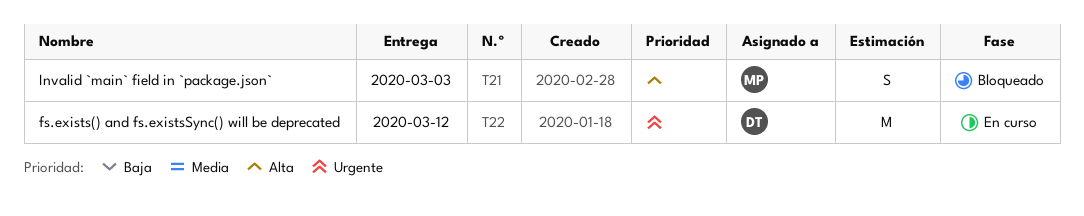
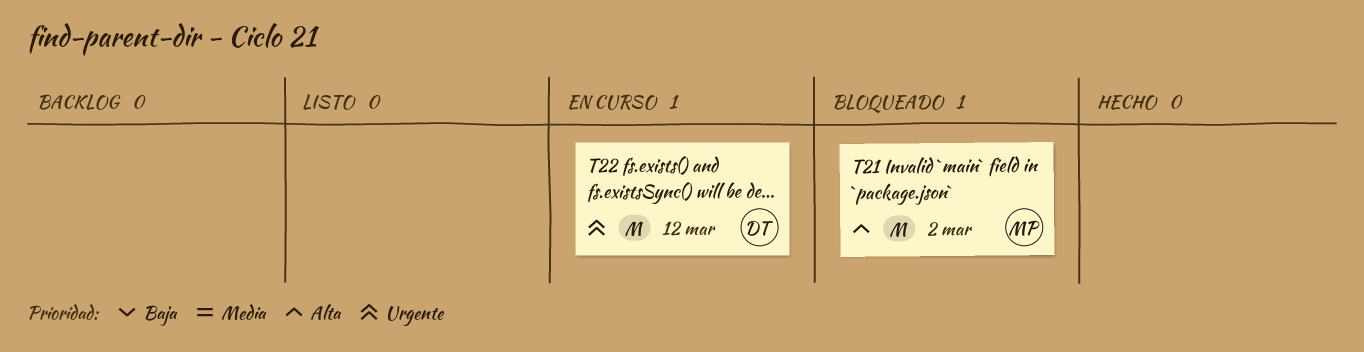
T21, estimate: S -> M
T21, due: Mar 3 -> Mar 2

